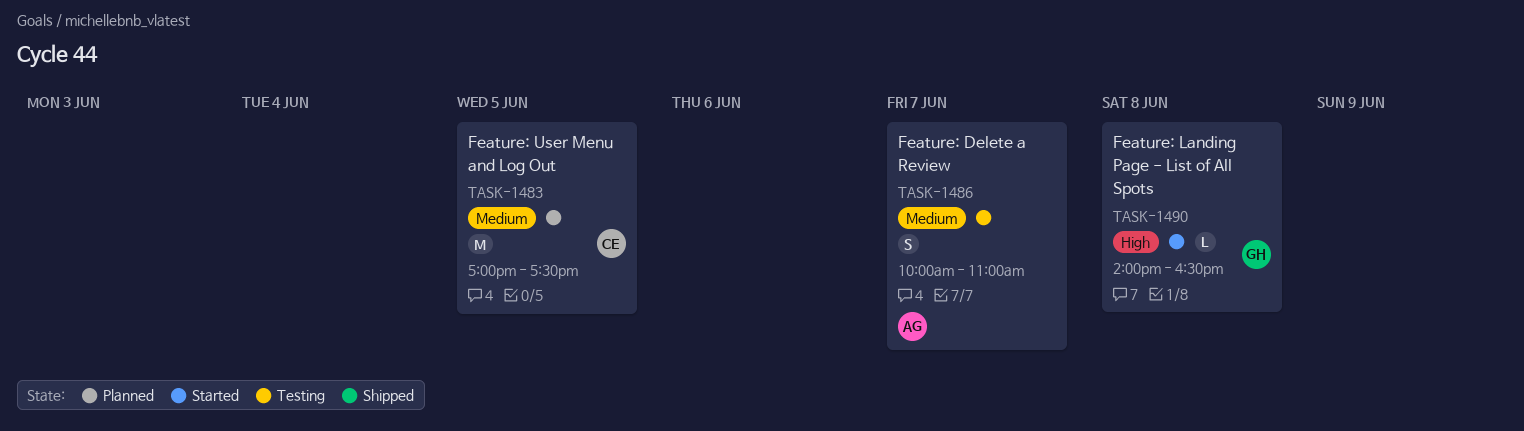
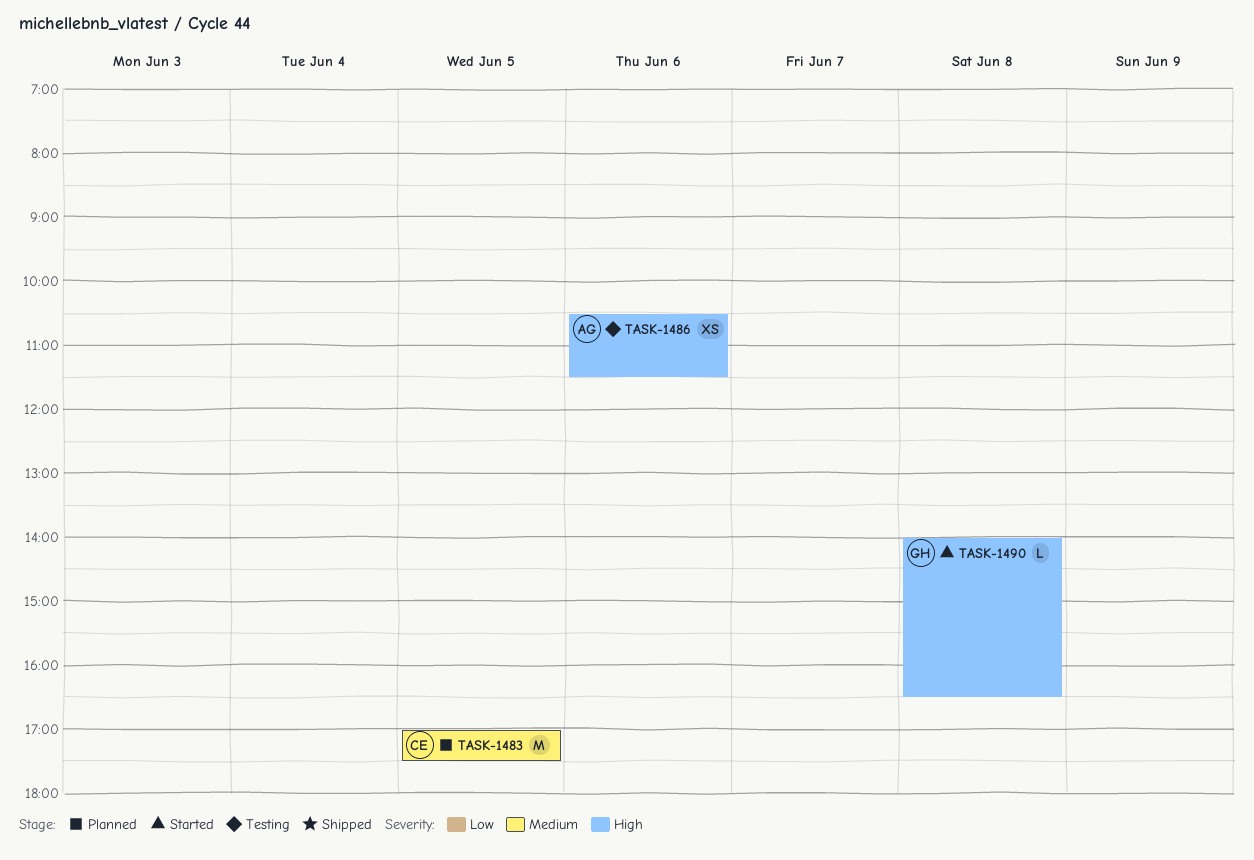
TASK-1486, priority: Medium -> High
TASK-1486, estimate: S -> XS
TASK-1486, day: Jun 7 -> Jun 6
TASK-1486, begins: 10:00 -> 10:30
TASK-1486, ends: 11:00 -> 11:30

